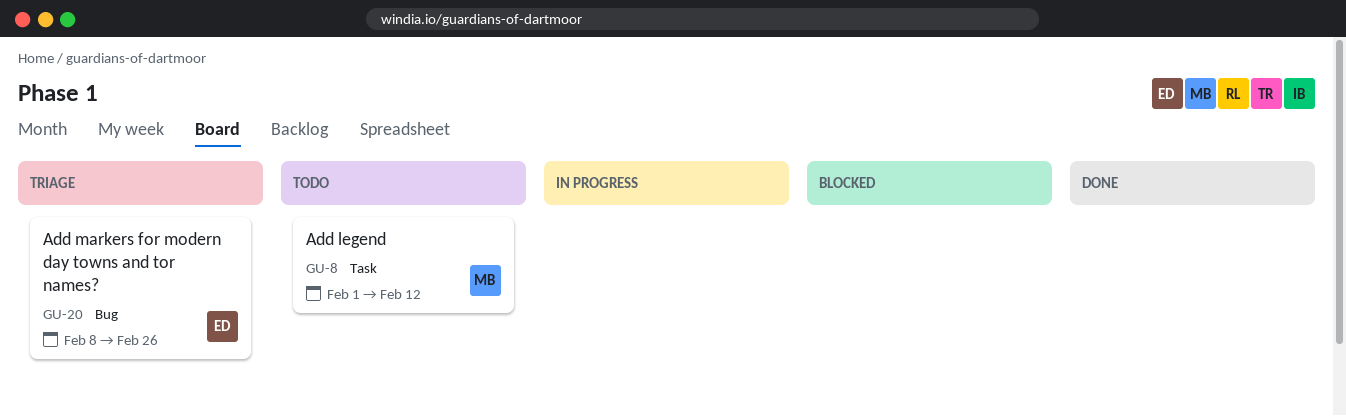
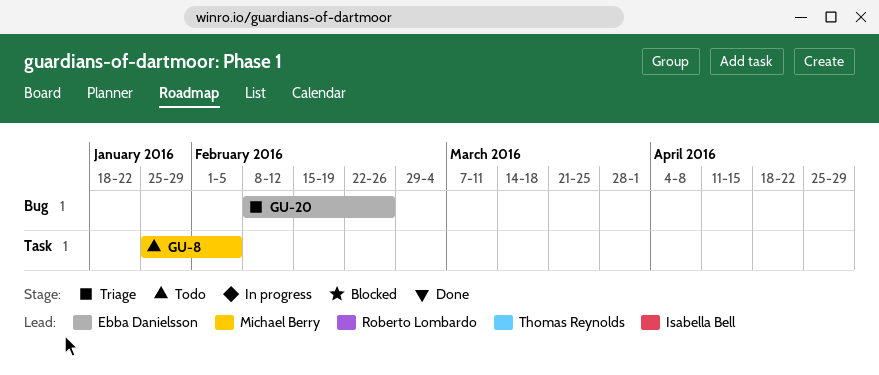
GU-8, start: Feb 1 -> Jan 25
GU-8, due: Feb 12 -> Feb 5

